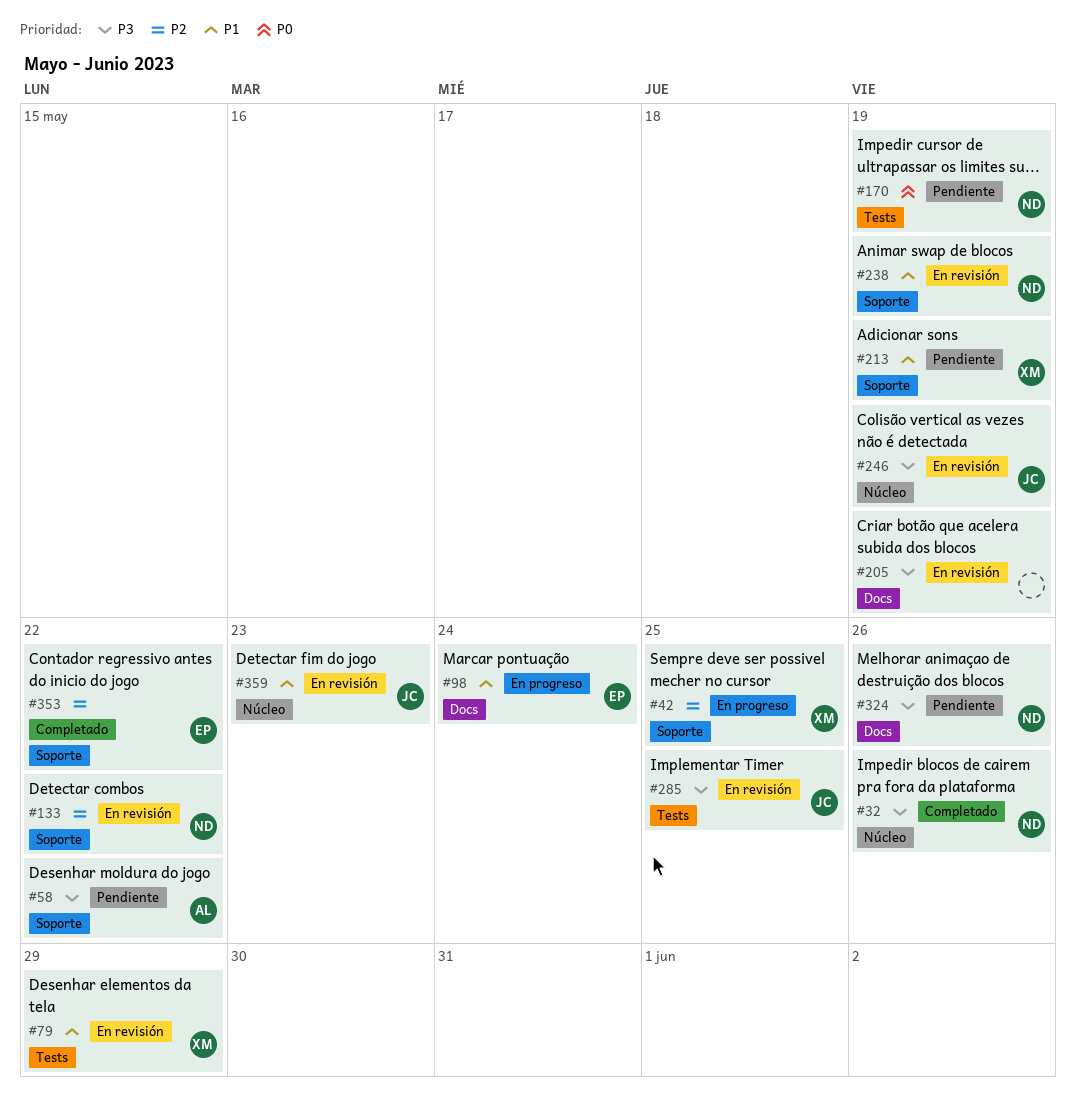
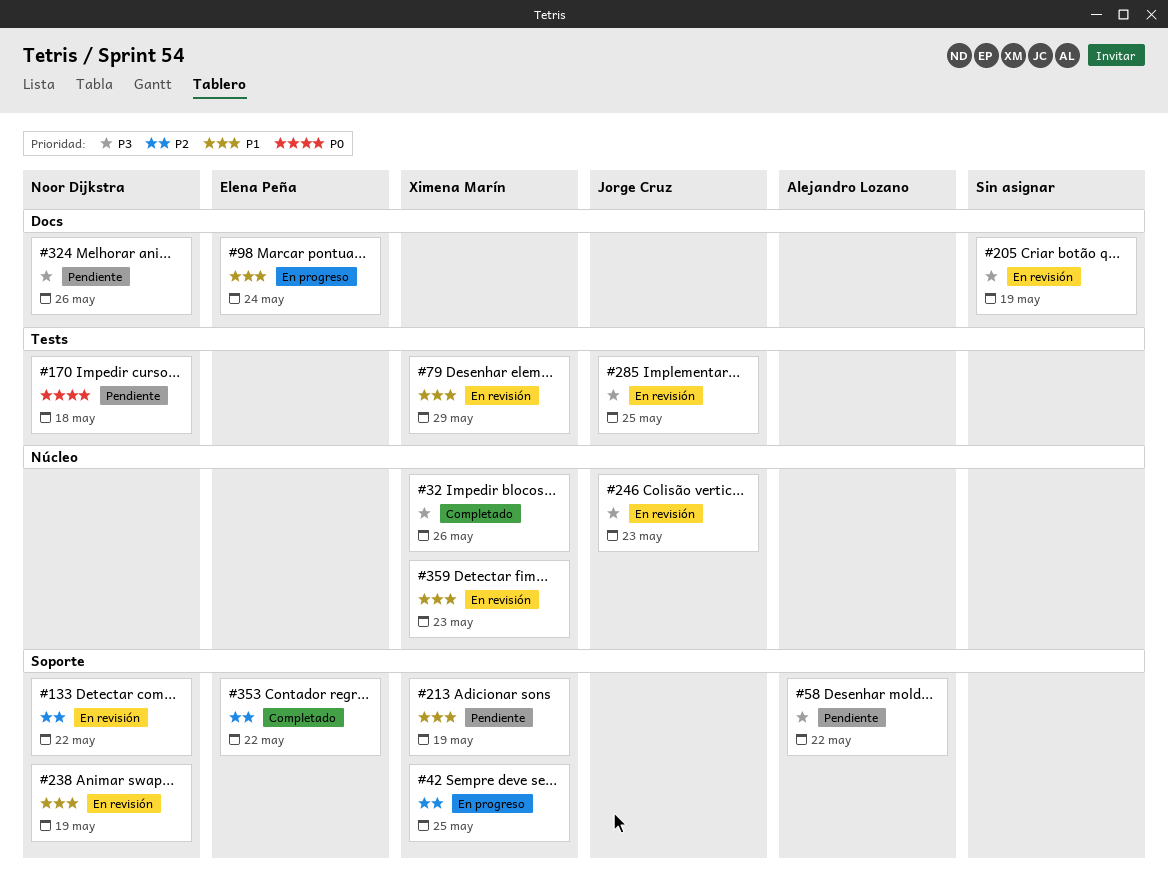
#32, owner: Noor Dijkstra -> Ximena Marín
#170, due: May 19 -> May 18
#246, due: May 19 -> May 23
#359, owner: Jorge Cruz -> Ximena Marín

